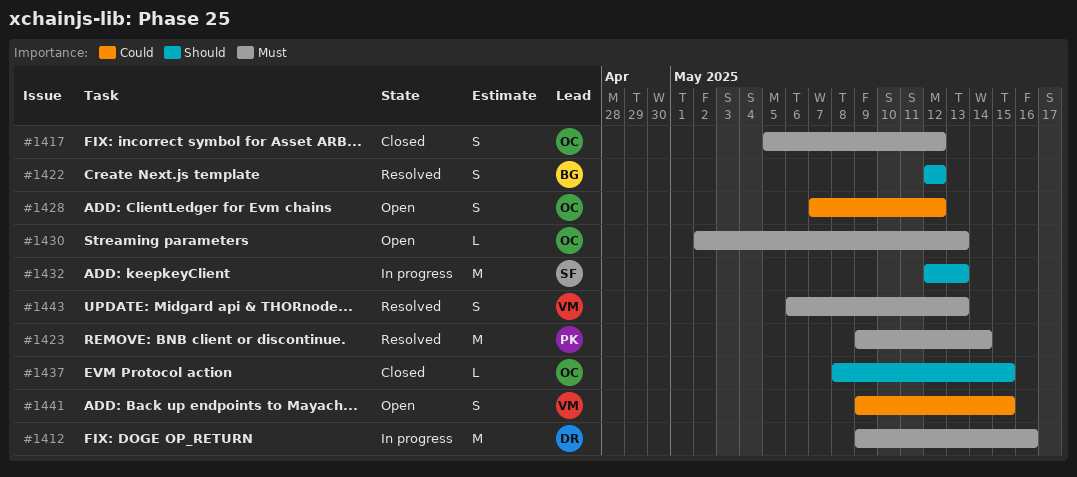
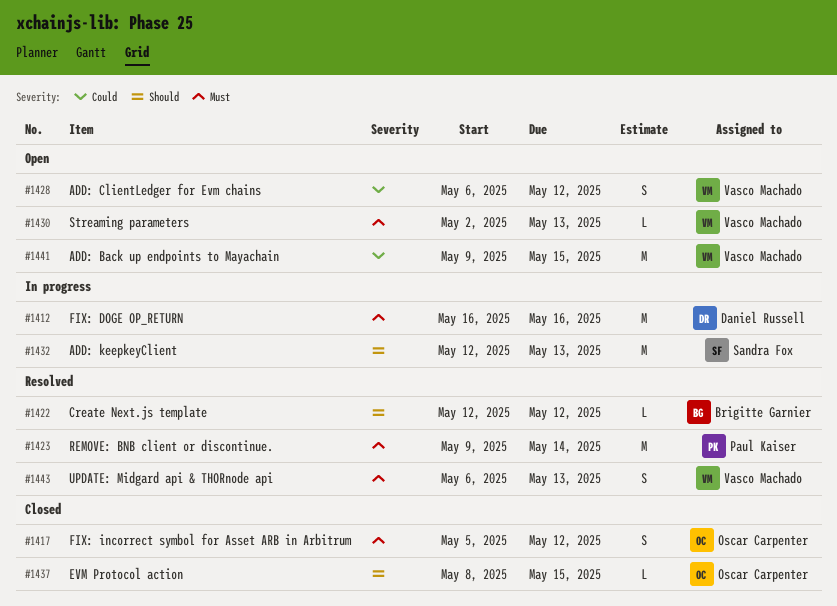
#1412, start: May 9 -> May 16
#1422, estimate: S -> L
#1428, owner: Oscar Carpenter -> Vasco Machado
#1428, start: May 7 -> May 6
#1430, owner: Oscar Carpenter -> Vasco Machado
#1441, estimate: S -> M

